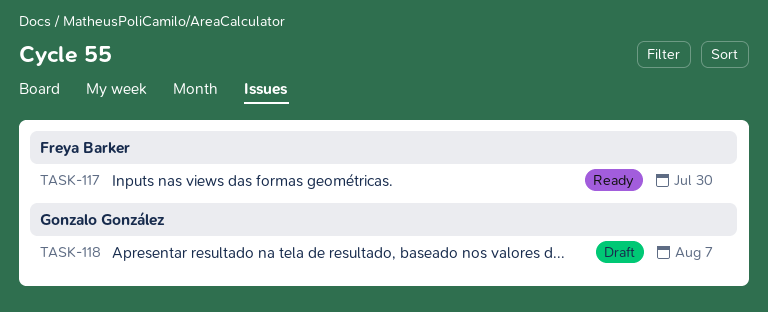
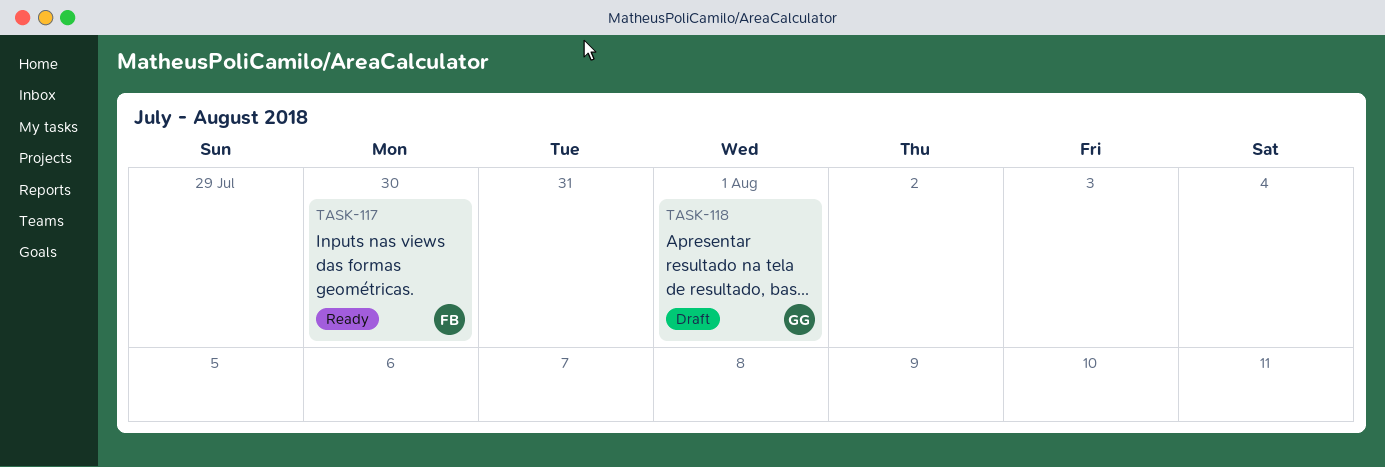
TASK-118, due: Aug 7 -> Aug 1

